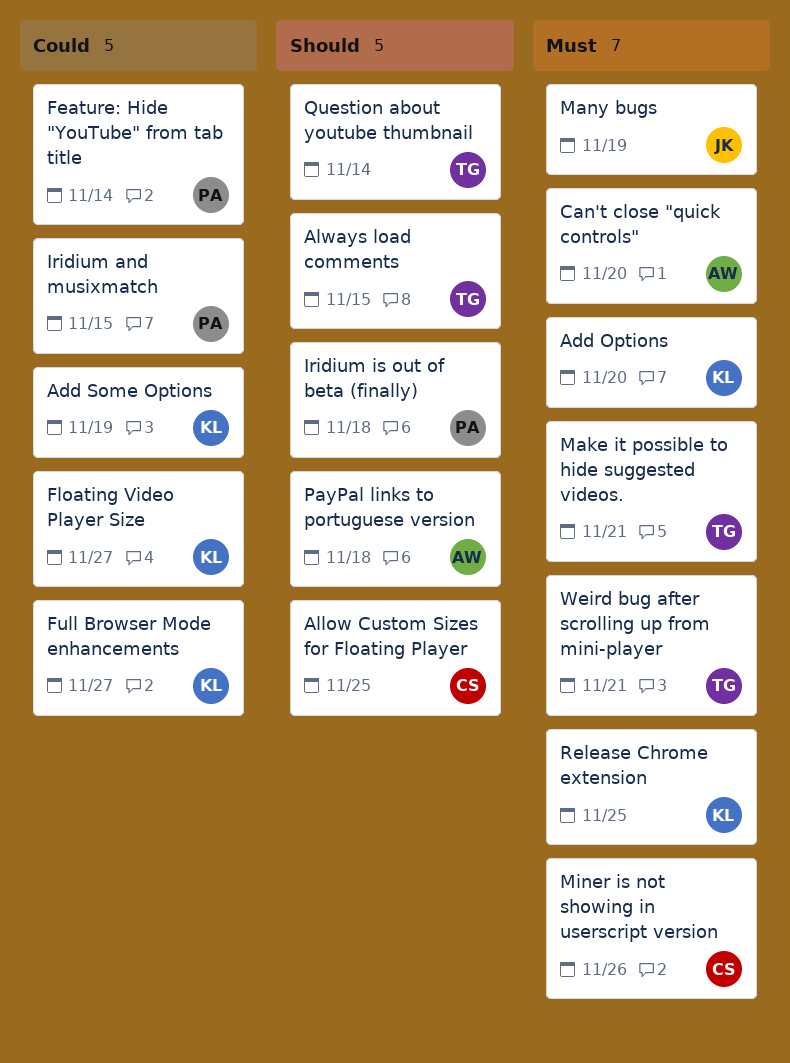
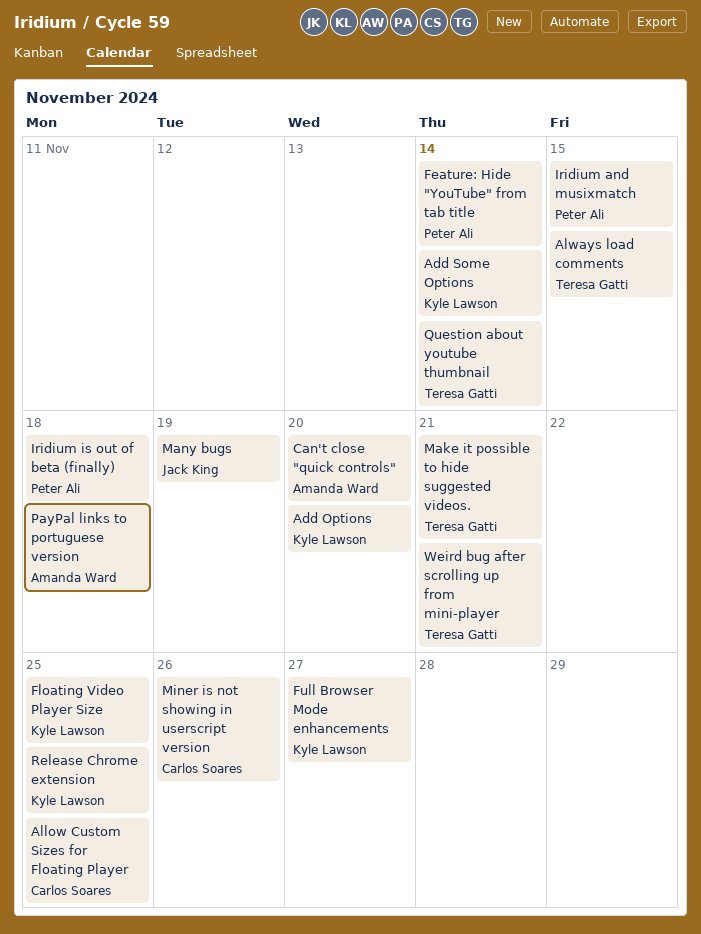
Add Some Options, due: Nov 19 -> Nov 14
Floating Video Player Size, due: Nov 27 -> Nov 25

